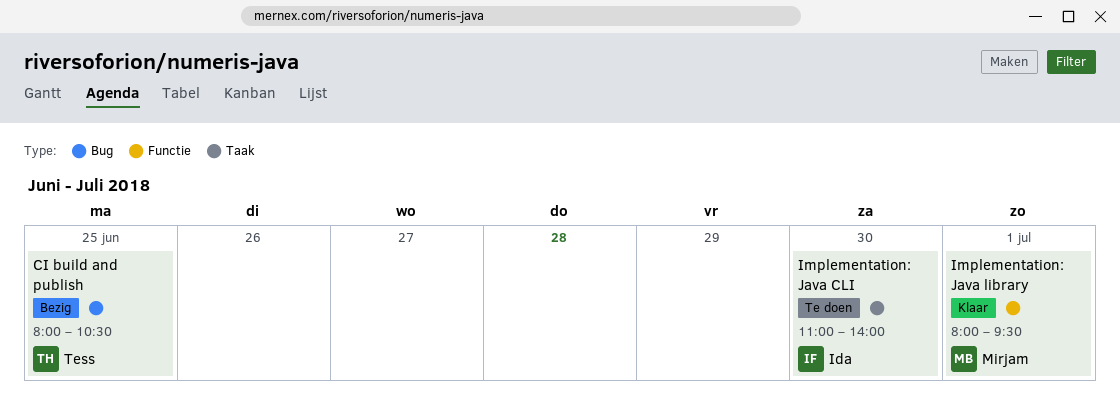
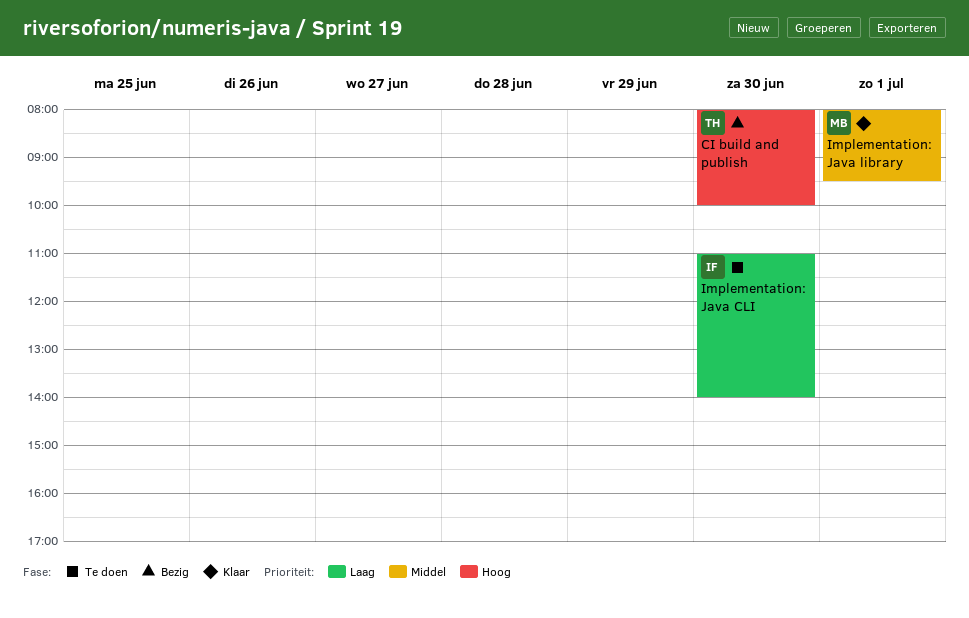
CI build and publish, day: Jun 25 -> Jun 30
CI build and publish, ends: 10:30 -> 10:00

